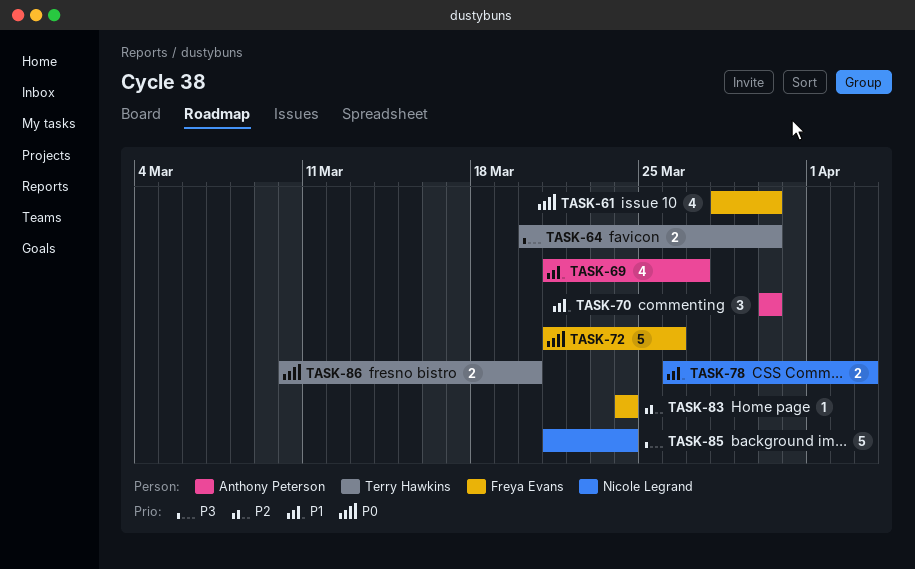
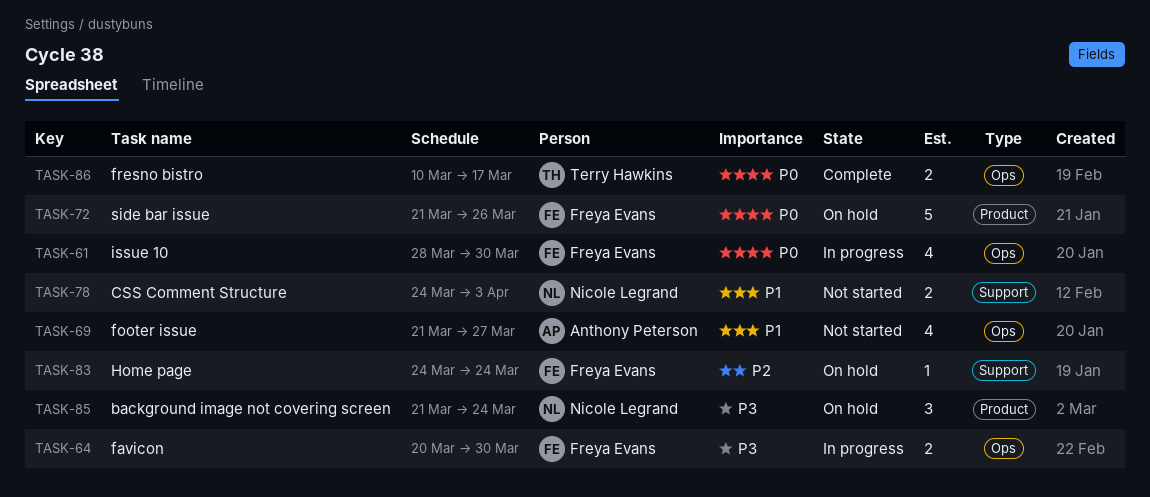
TASK-64, owner: Terry Hawkins -> Freya Evans
TASK-70: present -> none
TASK-78, start: Mar 26 -> Mar 24
TASK-85, estimate: 5 -> 3
TASK-86, due: Mar 20 -> Mar 17

